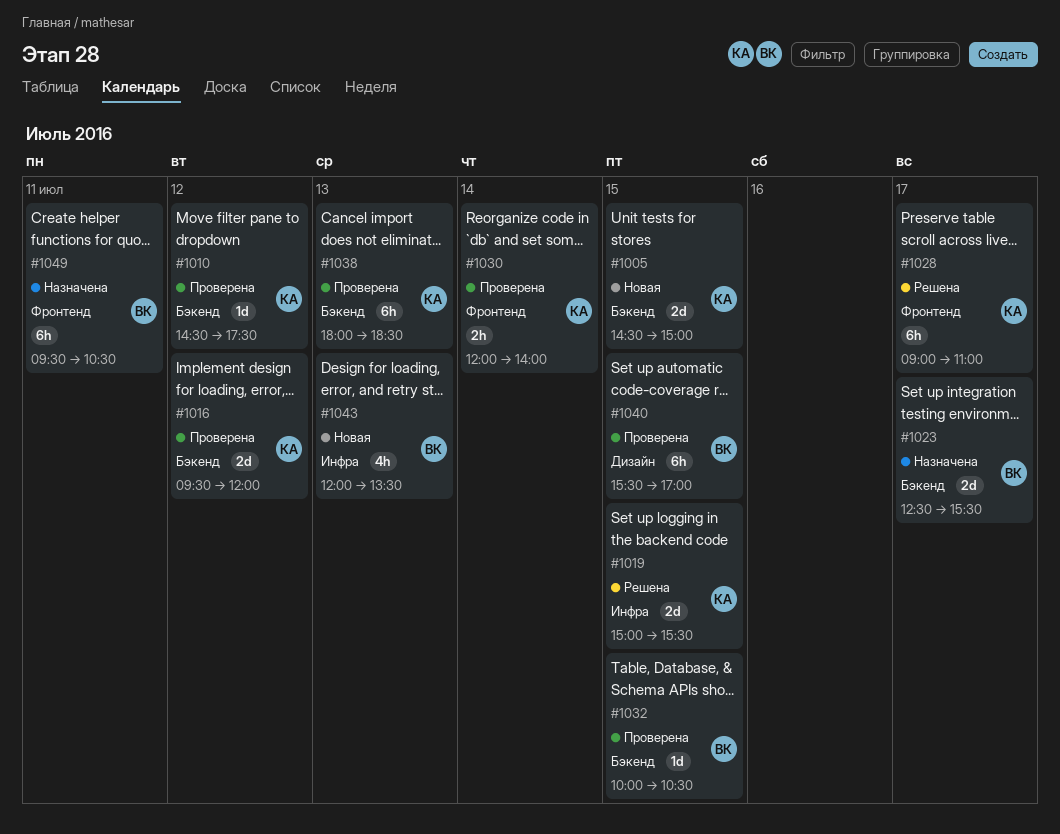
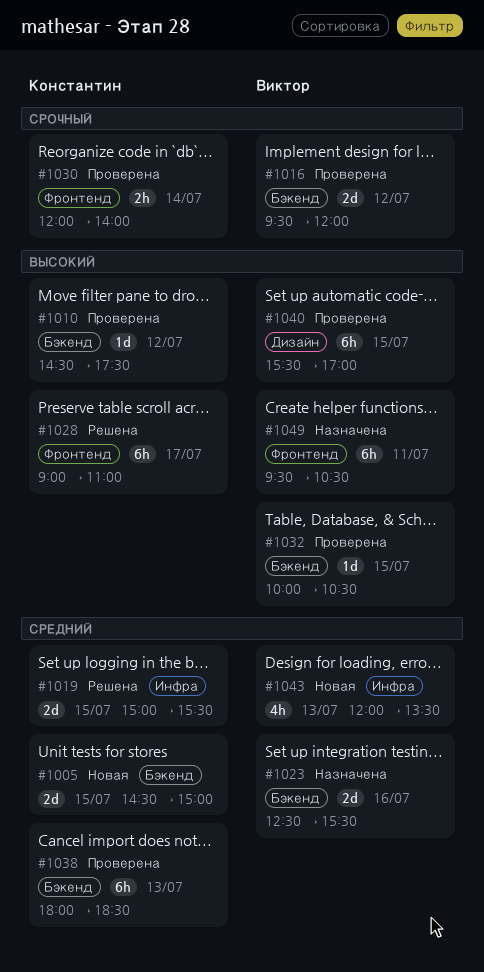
#1016, owner: Константин -> Виктор
#1023, day: Jul 17 -> Jul 16

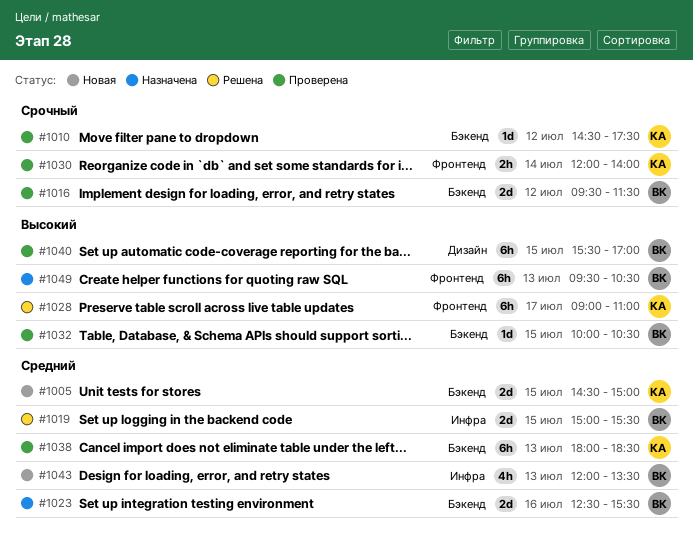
#1010, priority: Высокий -> Срочный
#1016, ends: 12:00 -> 11:30
#1019, owner: Константин -> Виктор
#1049, day: Jul 11 -> Jul 13

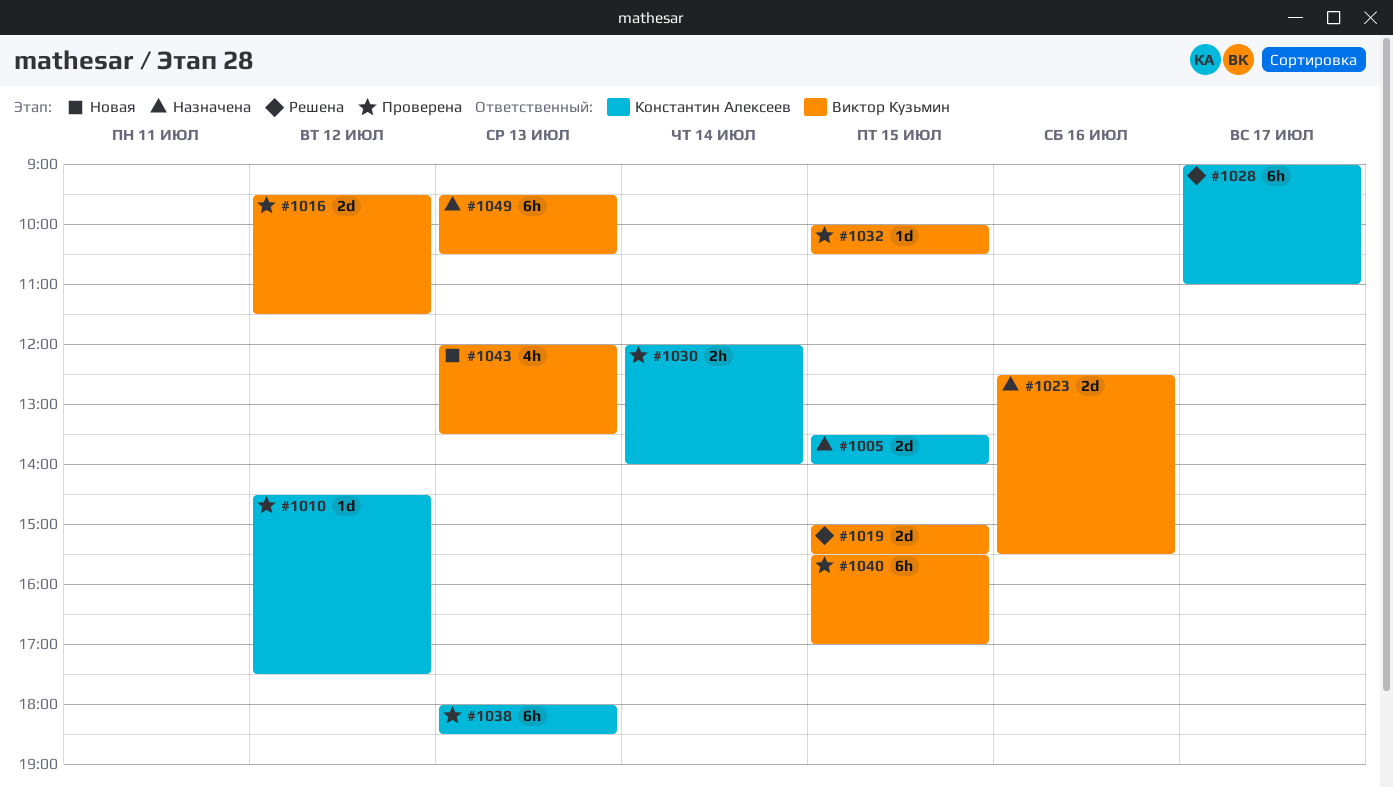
#1005, status: Новая -> Назначена
#1005, begins: 14:30 -> 13:30
#1005, ends: 15:00 -> 14:00

